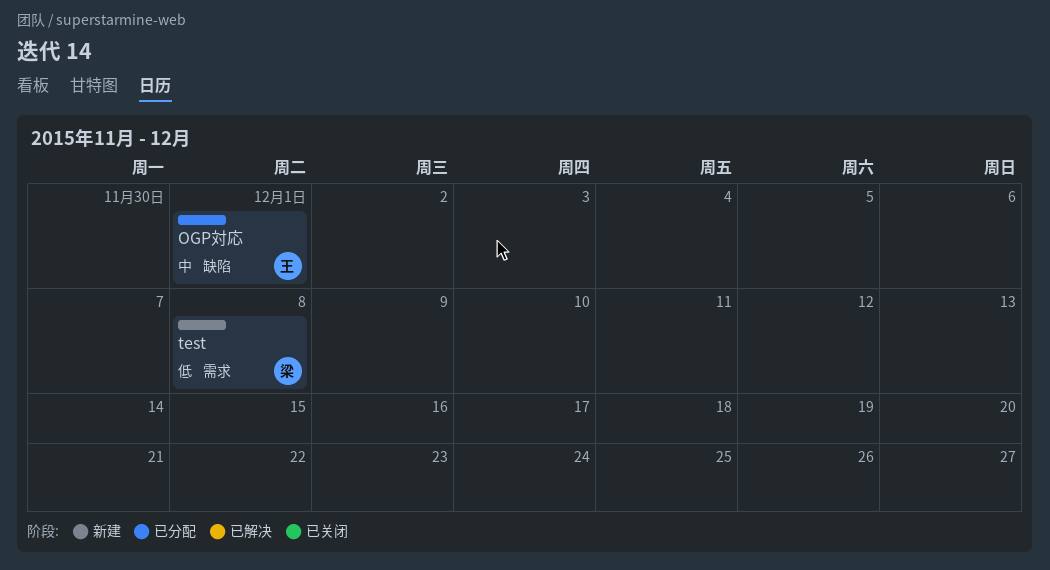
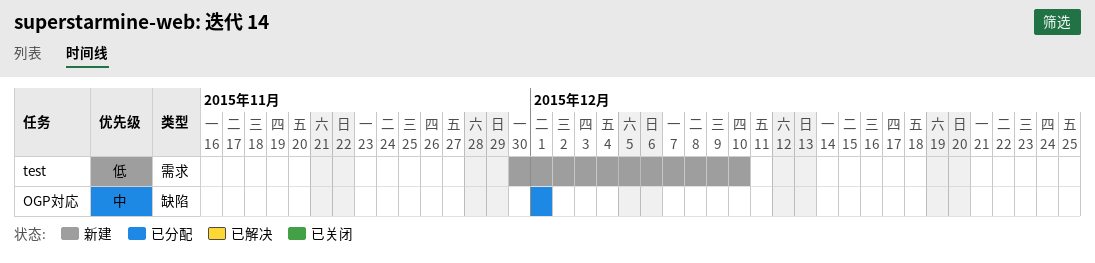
test, due: Dec 8 -> Dec 10

